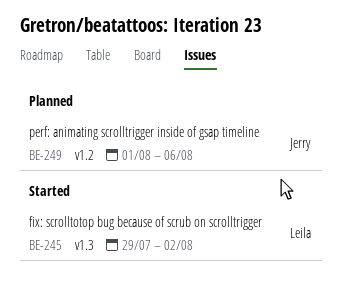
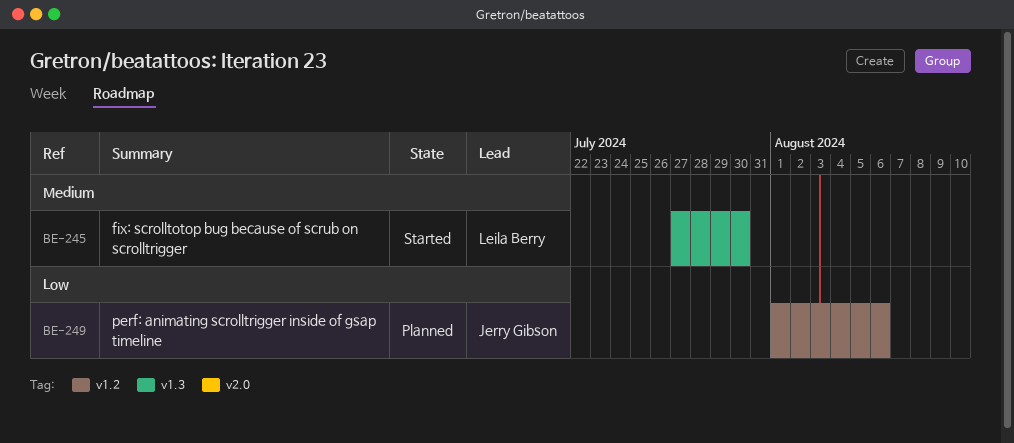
BE-245, start: Jul 29 -> Jul 27
BE-245, due: Aug 2 -> Jul 30

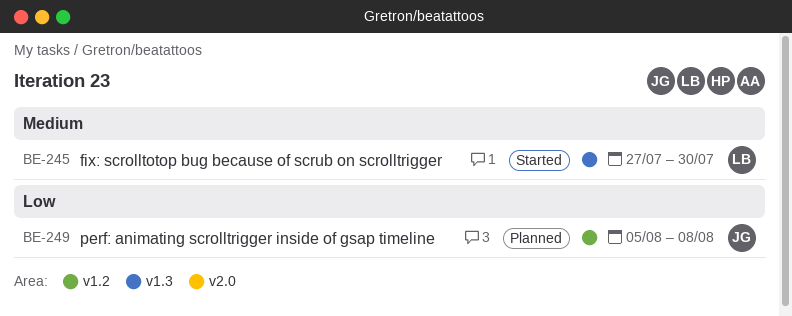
BE-249, start: Aug 1 -> Aug 5
BE-249, due: Aug 6 -> Aug 8

